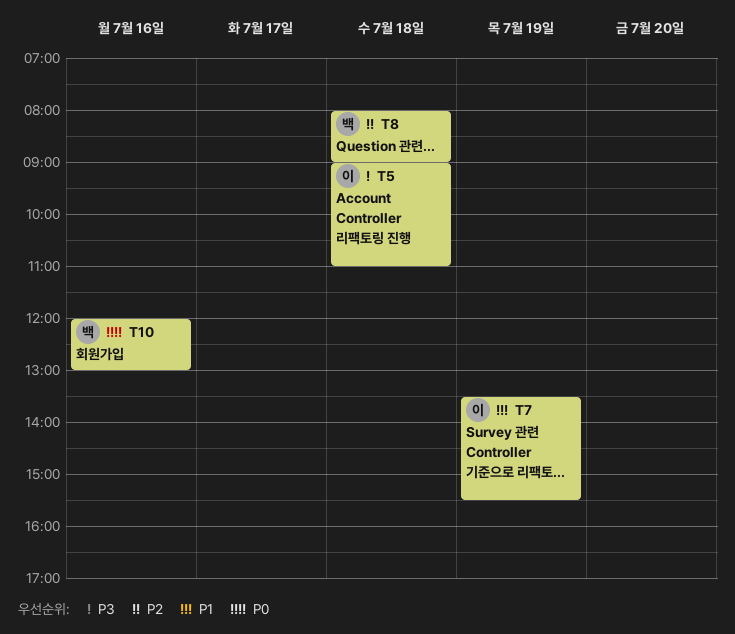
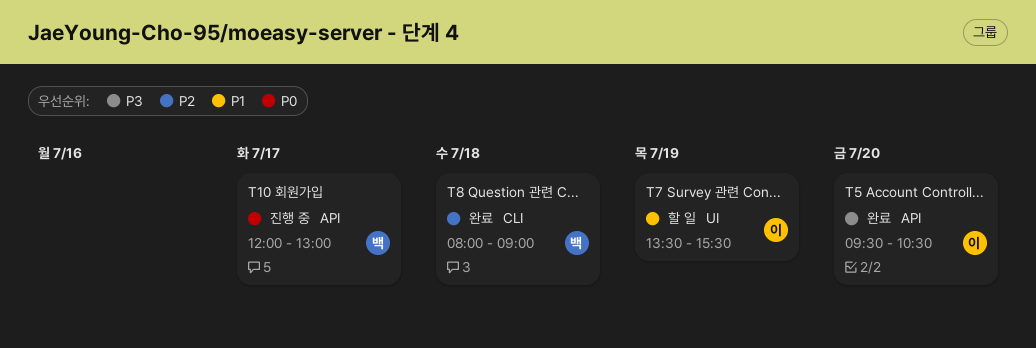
T5, day: Jul 18 -> Jul 20
T5, begins: 09:00 -> 09:30
T5, ends: 11:00 -> 10:30
T10, day: Jul 16 -> Jul 17

